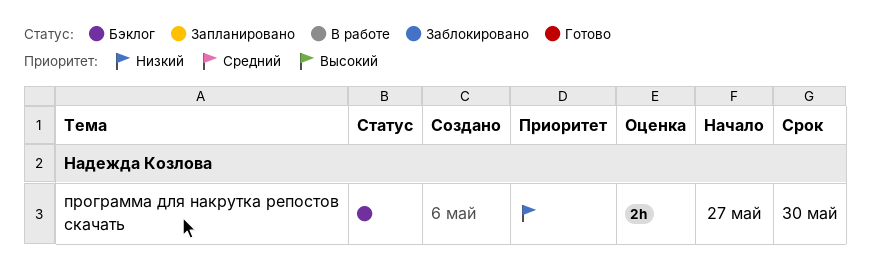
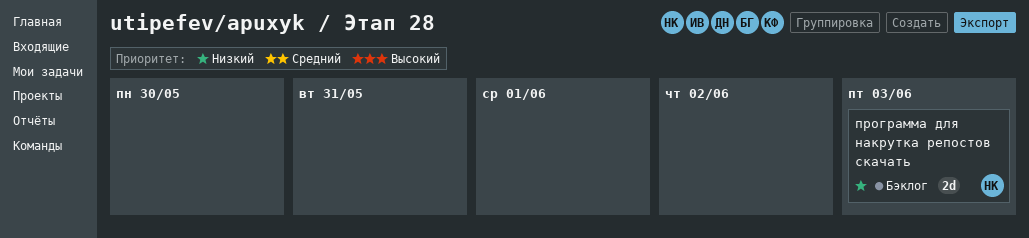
программа для накрутка репостов скачать, estimate: 2h -> 2d
программа для накрутка репостов скачать, due: May 30 -> Jun 3

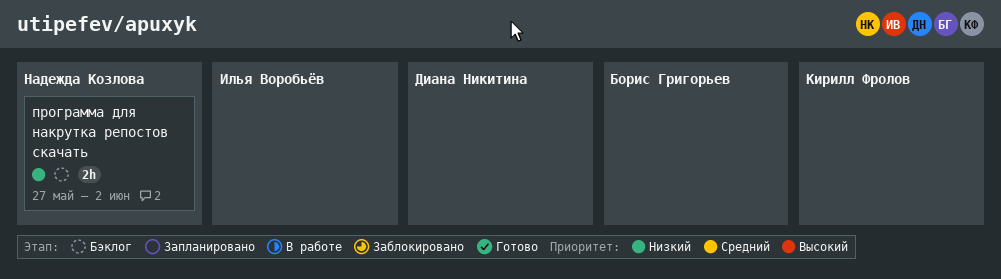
программа для накрутка репостов скачать, estimate: 2d -> 2h
программа для накрутка репостов скачать, due: Jun 3 -> Jun 2

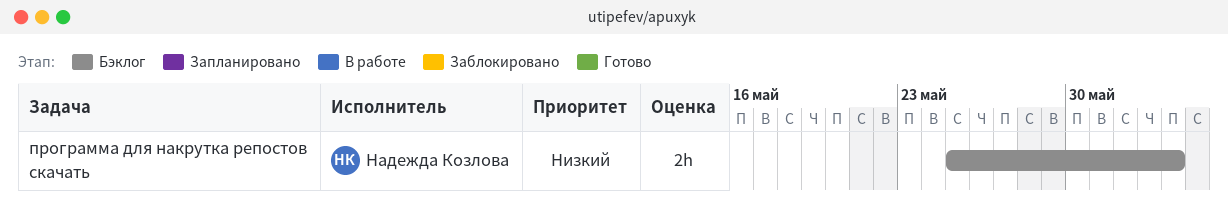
программа для накрутка репостов скачать, start: May 27 -> May 25
программа для накрутка репостов скачать, due: Jun 2 -> Jun 3

